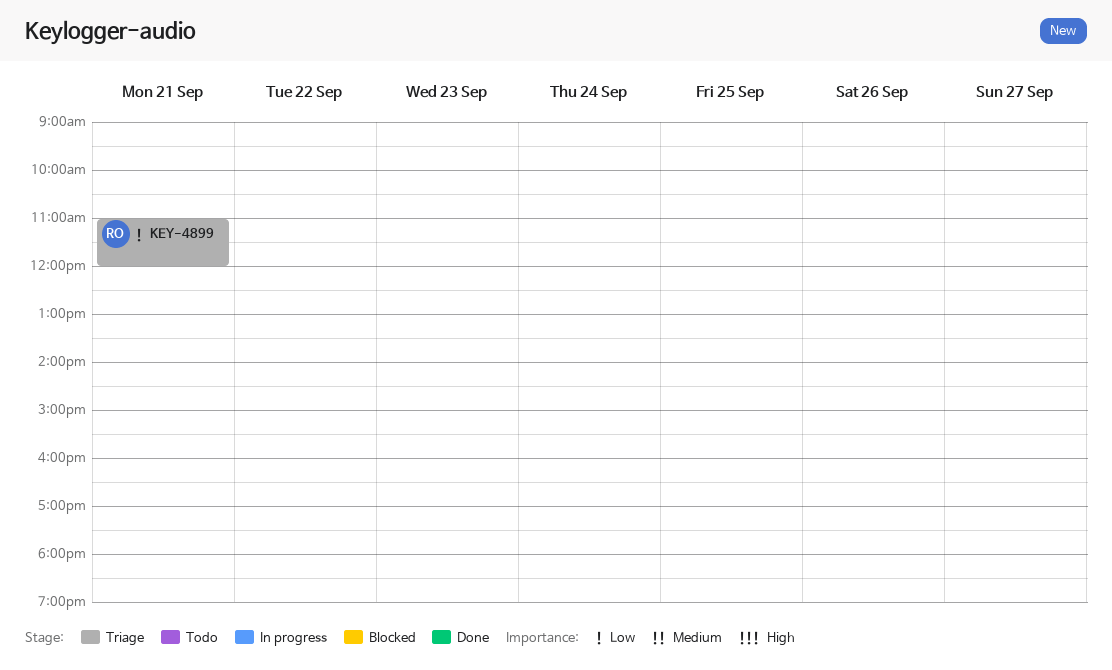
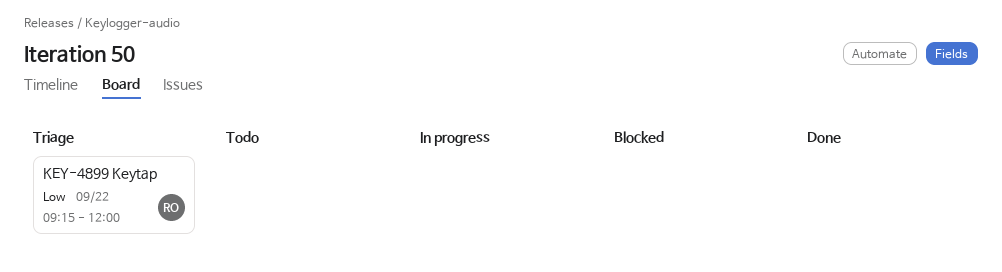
KEY-4899, day: Sep 21 -> Sep 22
KEY-4899, begins: 11:00 -> 09:15

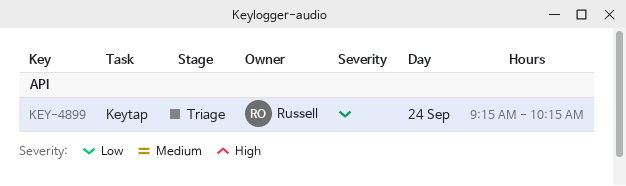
KEY-4899, day: Sep 22 -> Sep 24
KEY-4899, ends: 12:00 -> 10:15

